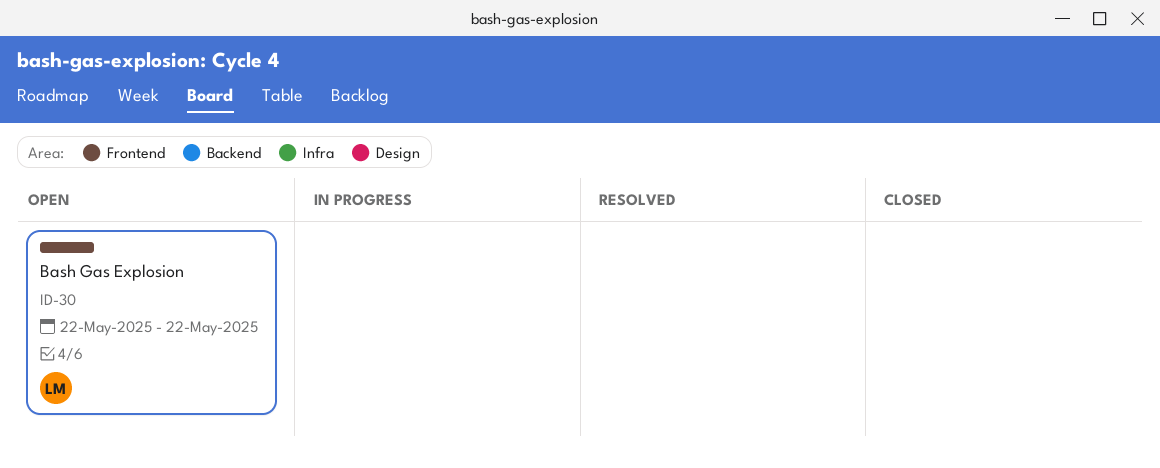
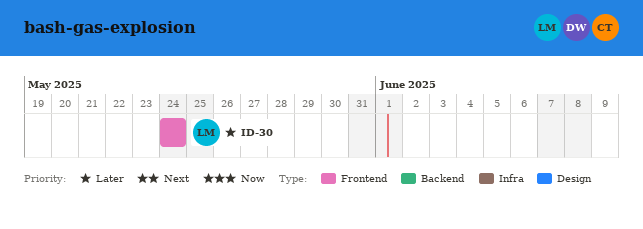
ID-30, start: May 22 -> May 24
ID-30, due: May 22 -> May 24

